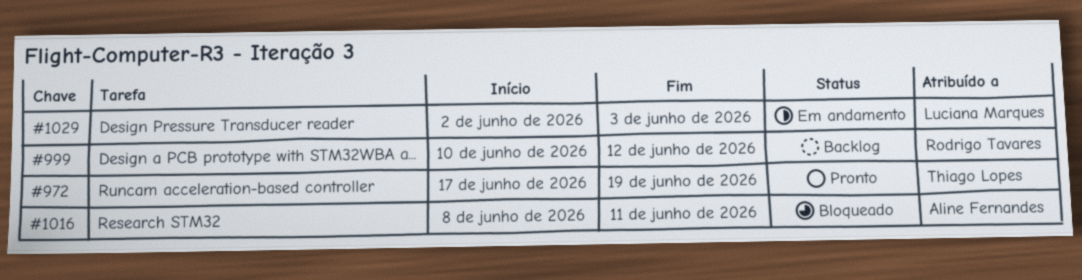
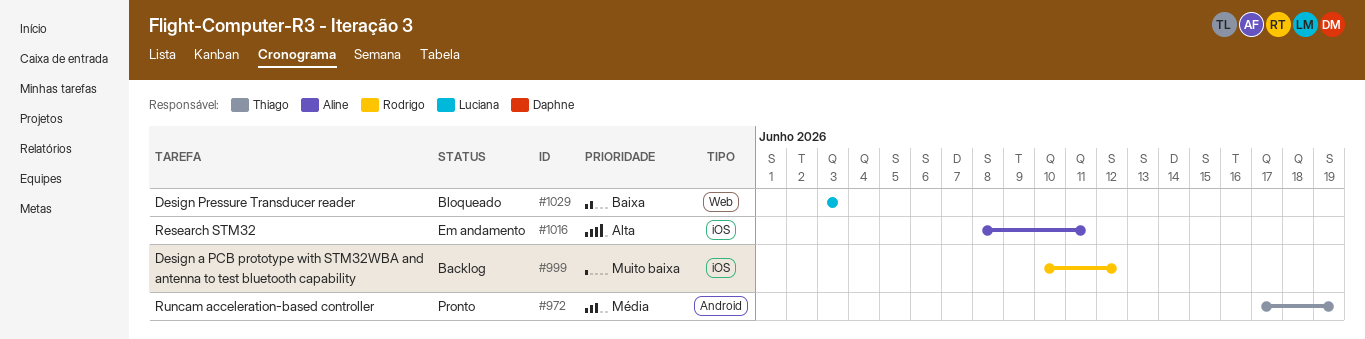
#1016, status: Bloqueado -> Em andamento
#1029, status: Em andamento -> Bloqueado
#1029, start: Jun 2 -> Jun 3

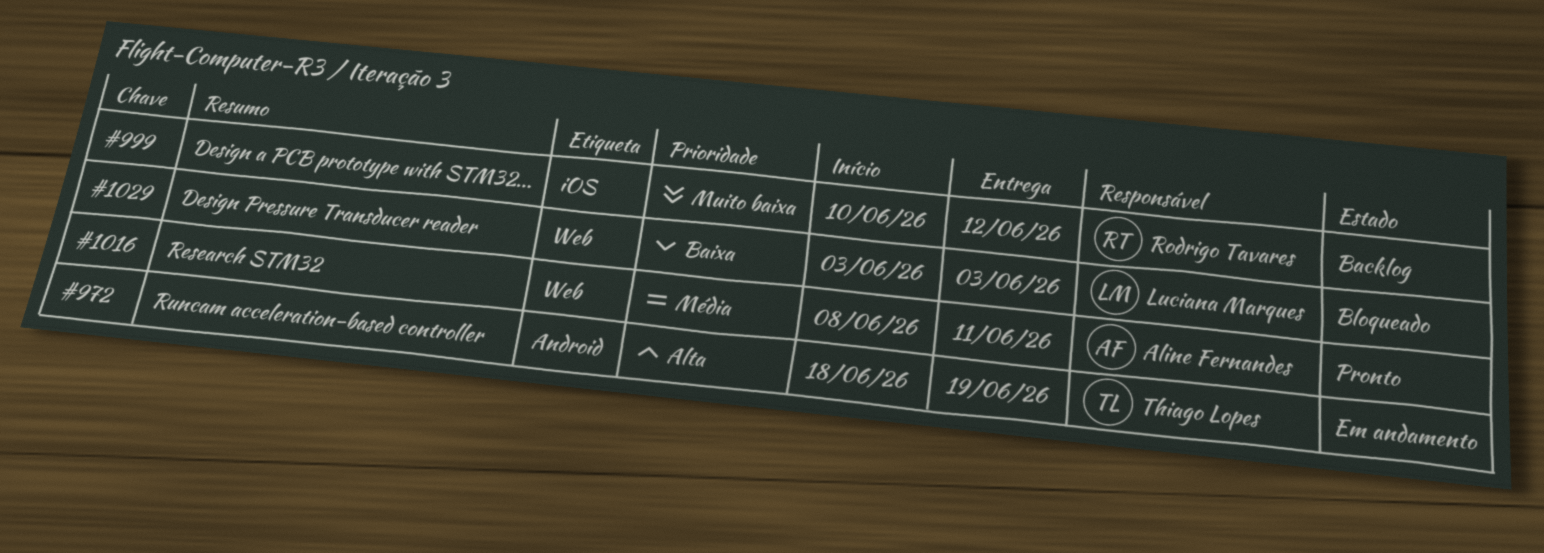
#972, status: Pronto -> Em andamento
#972, priority: Média -> Alta
#972, start: Jun 17 -> Jun 18
#1016, status: Em andamento -> Pronto
#1016, priority: Alta -> Média
#1016, label: iOS -> Web

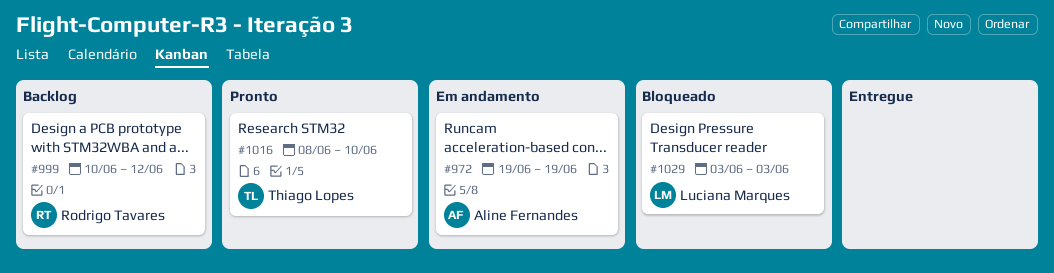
#972, owner: Thiago Lopes -> Aline Fernandes
#972, start: Jun 18 -> Jun 19
#1016, owner: Aline Fernandes -> Thiago Lopes
#1016, due: Jun 11 -> Jun 10

